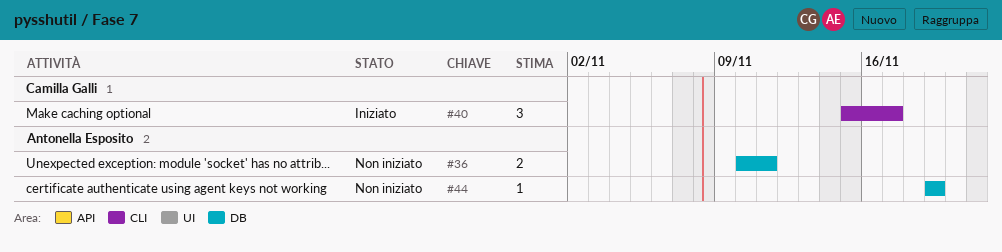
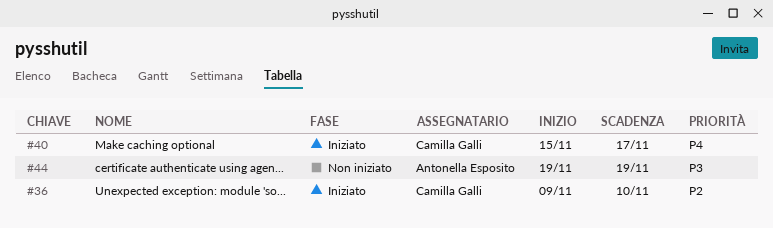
#36, status: Non iniziato -> Iniziato
#36, owner: Antonella Esposito -> Camilla Galli
#36, start: Nov 10 -> Nov 9
#36, due: Nov 11 -> Nov 10

